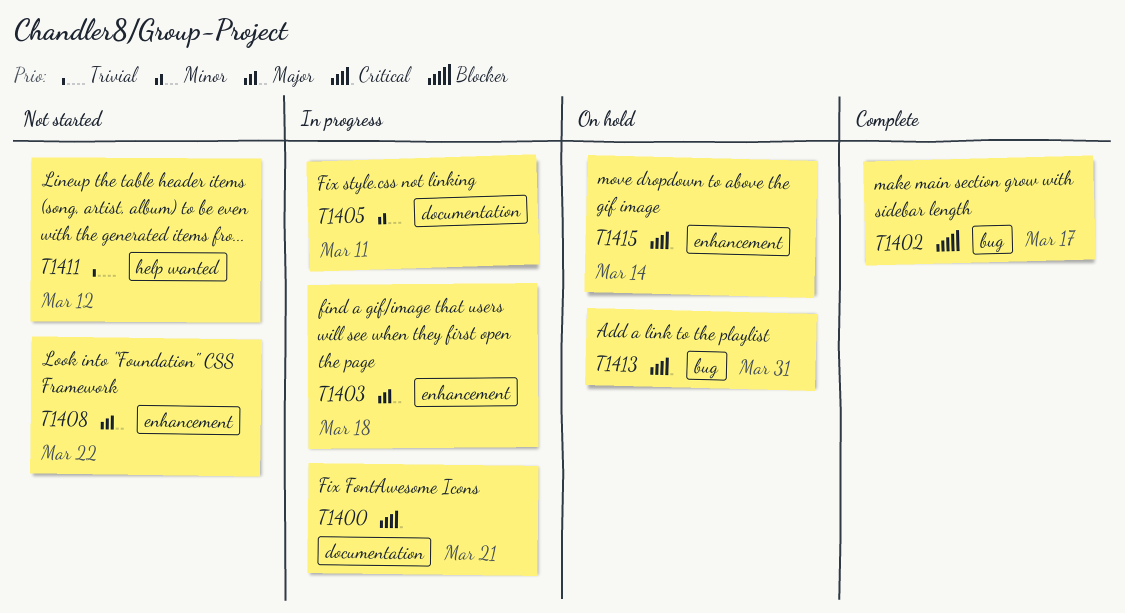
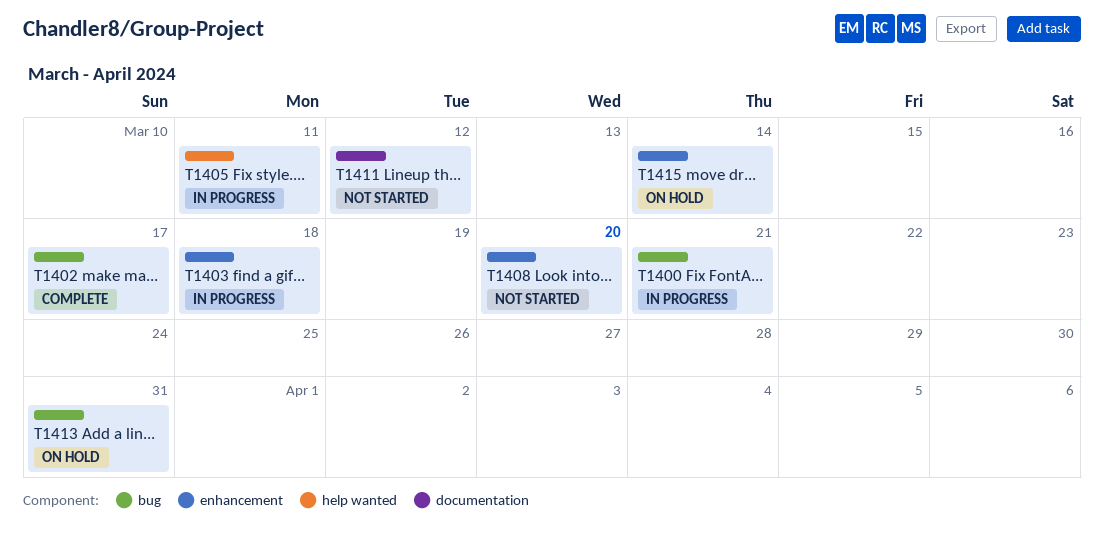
T1400, label: documentation -> bug
T1405, label: documentation -> help wanted
T1408, due: Mar 22 -> Mar 20
T1411, label: help wanted -> documentation

